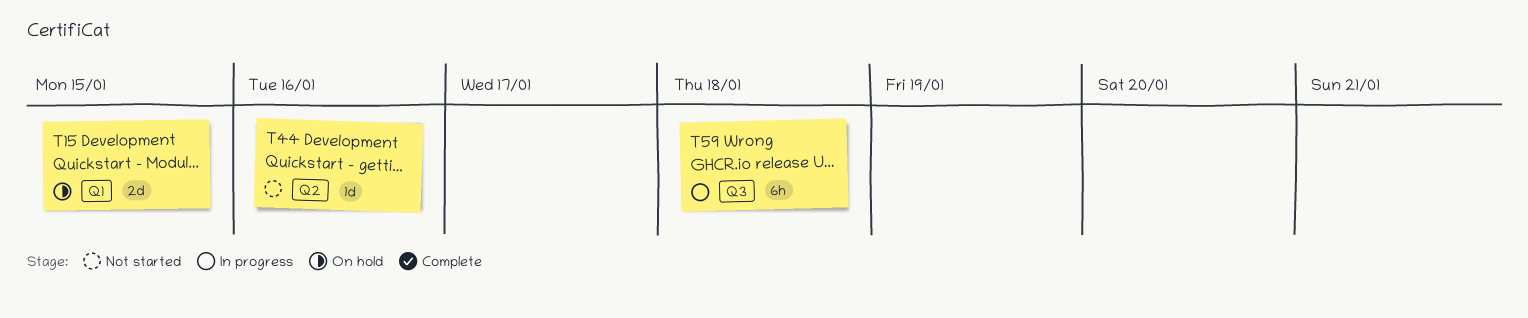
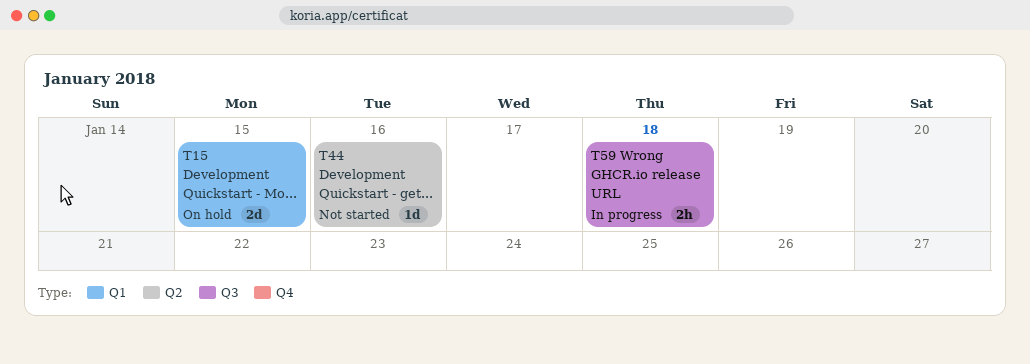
T59, estimate: 6h -> 2h

